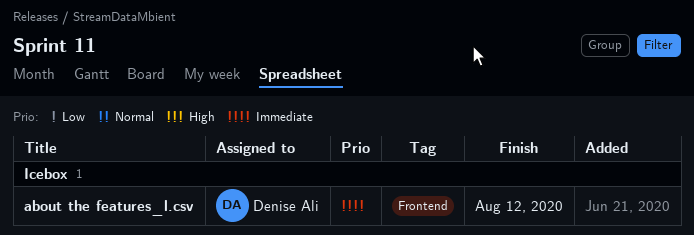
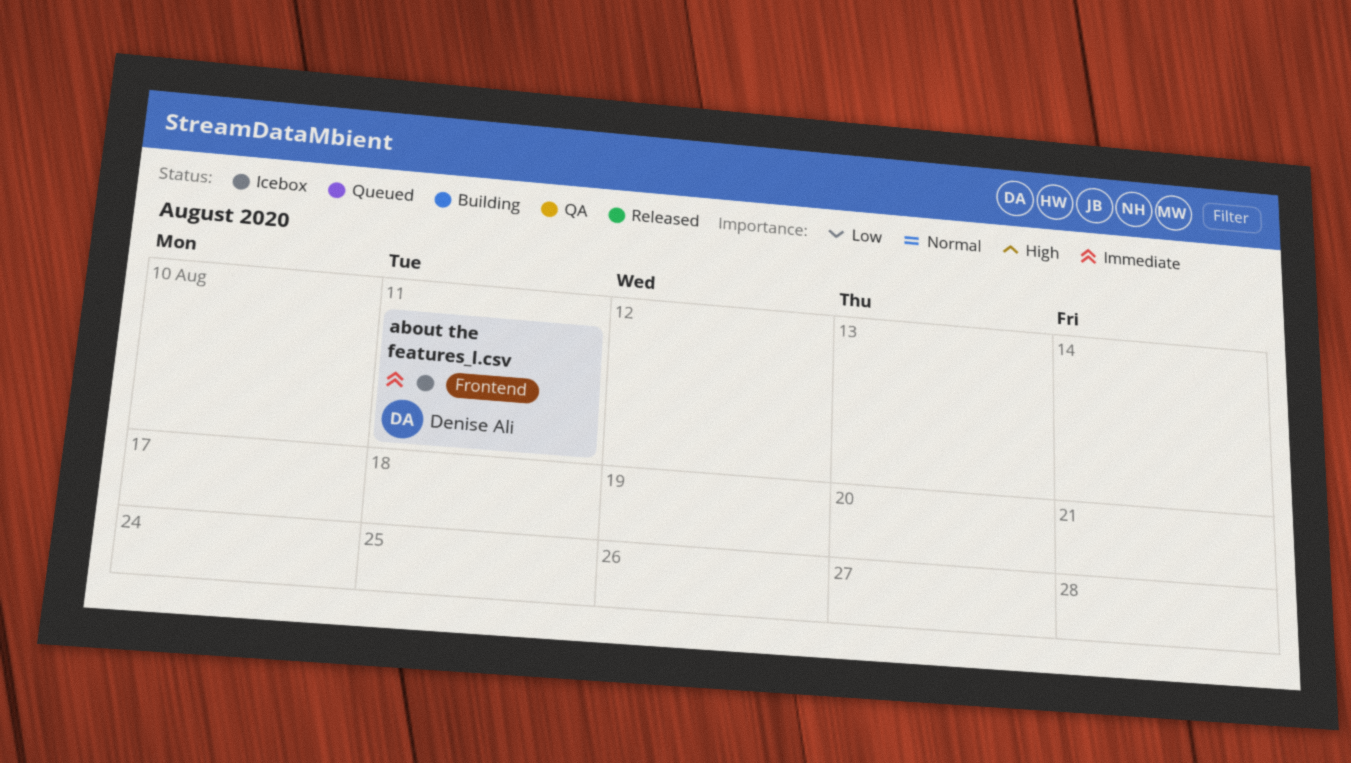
about the features_l.csv, due: Aug 12 -> Aug 11

